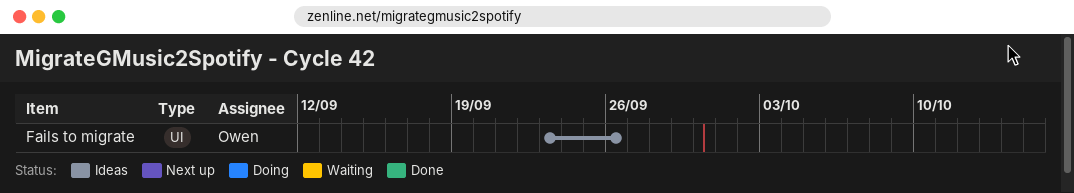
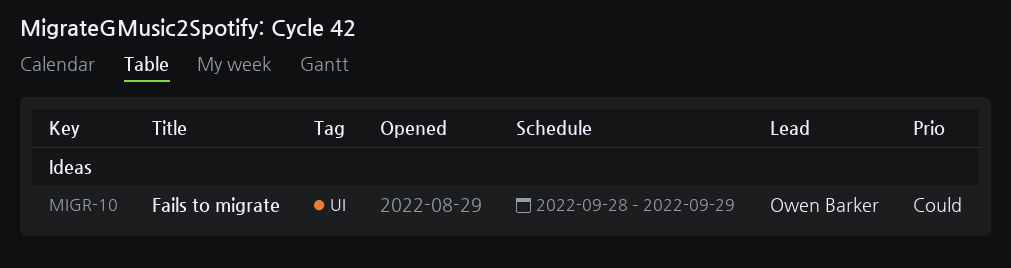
Fails to migrate, start: Sep 23 -> Sep 28
Fails to migrate, due: Sep 26 -> Sep 29

